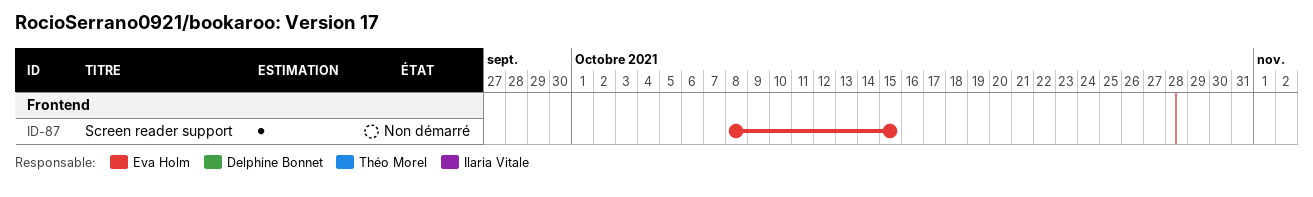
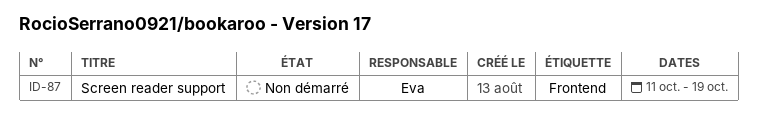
ID-87, start: Oct 8 -> Oct 11
ID-87, due: Oct 15 -> Oct 19

